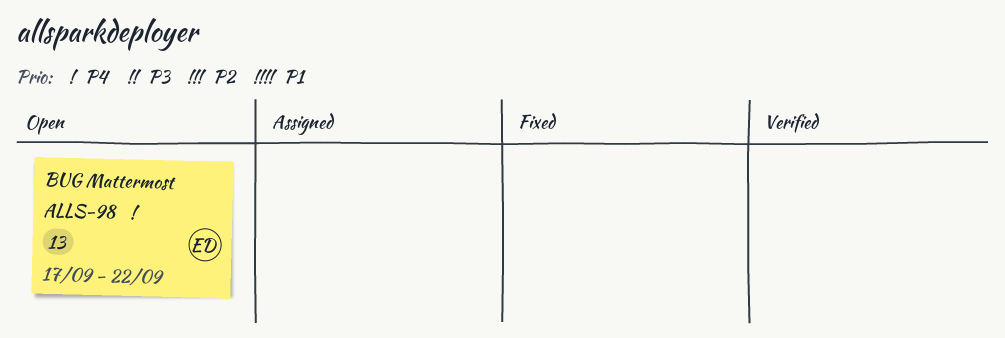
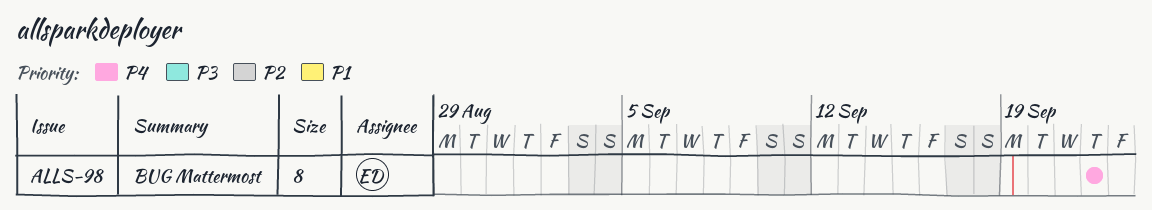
ALLS-98, estimate: 13 -> 8
ALLS-98, start: Sep 17 -> Sep 22

